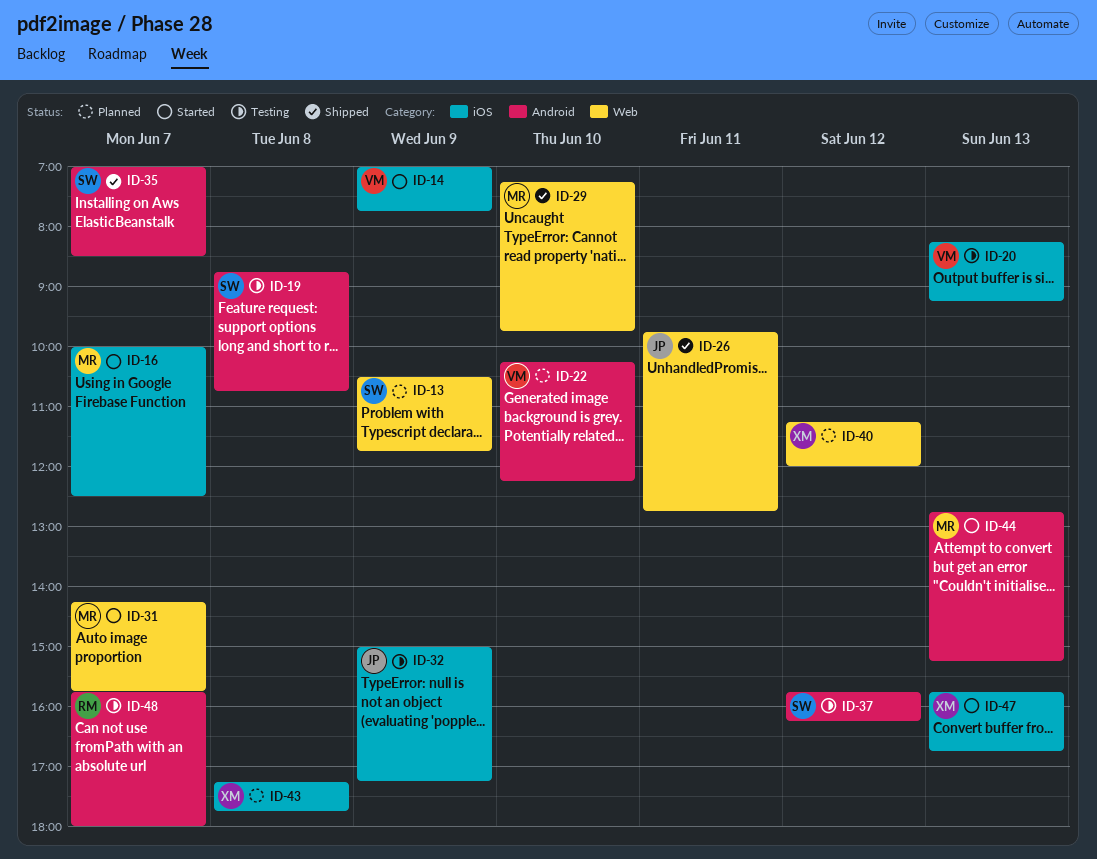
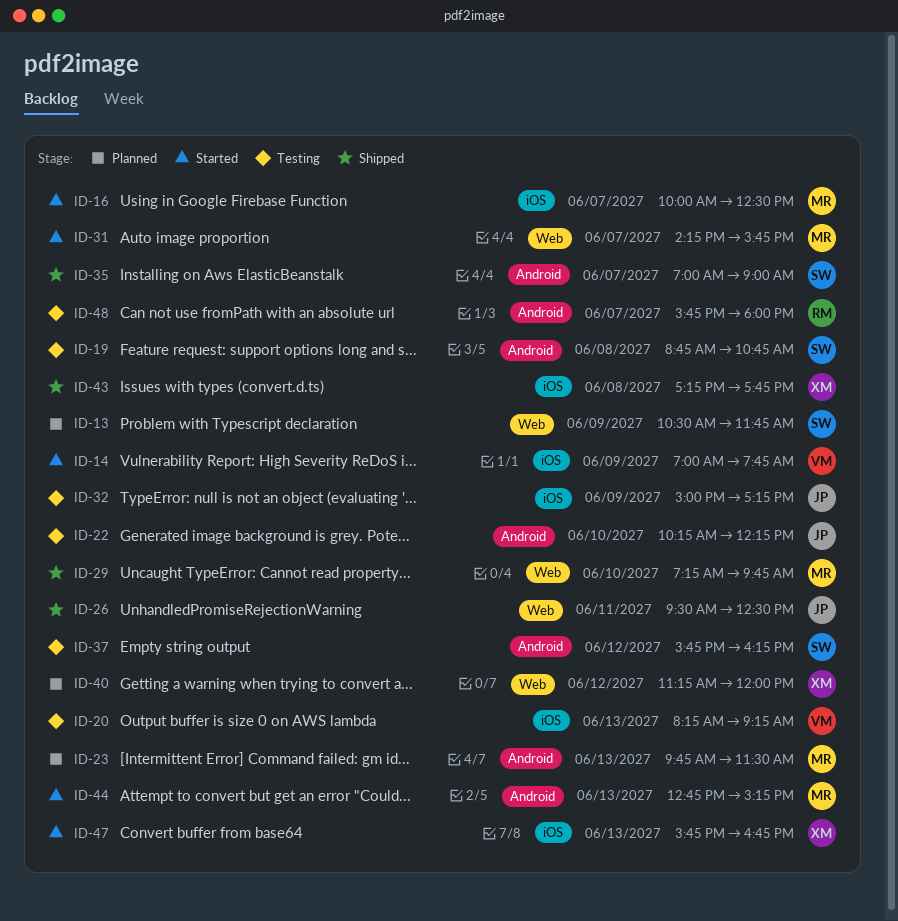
ID-22, status: Planned -> Testing
ID-22, owner: VM -> JP
ID-23: none -> present
ID-26, begins: 09:45 -> 09:30
ID-26, ends: 12:45 -> 12:30
ID-35, ends: 08:30 -> 09:00
ID-43, status: Planned -> Shipped

